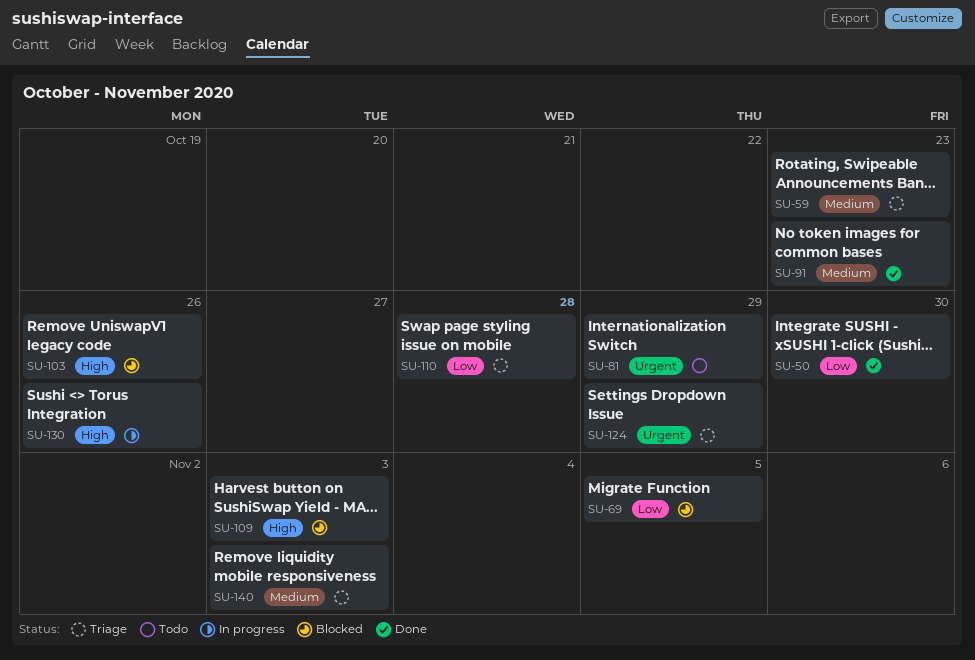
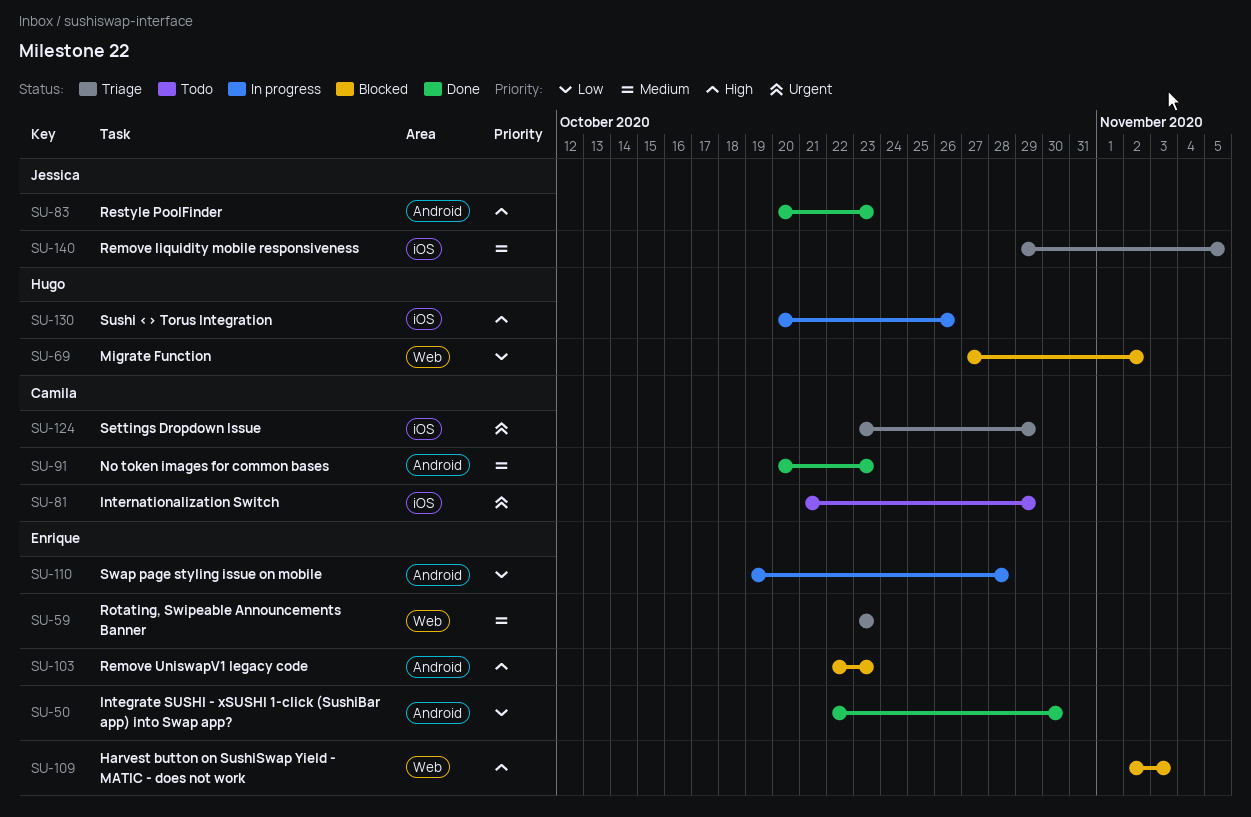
SU-69, due: Nov 5 -> Nov 2
SU-83: none -> present
SU-103, due: Oct 26 -> Oct 23
SU-110, status: Triage -> In progress
SU-140, due: Nov 3 -> Nov 5

